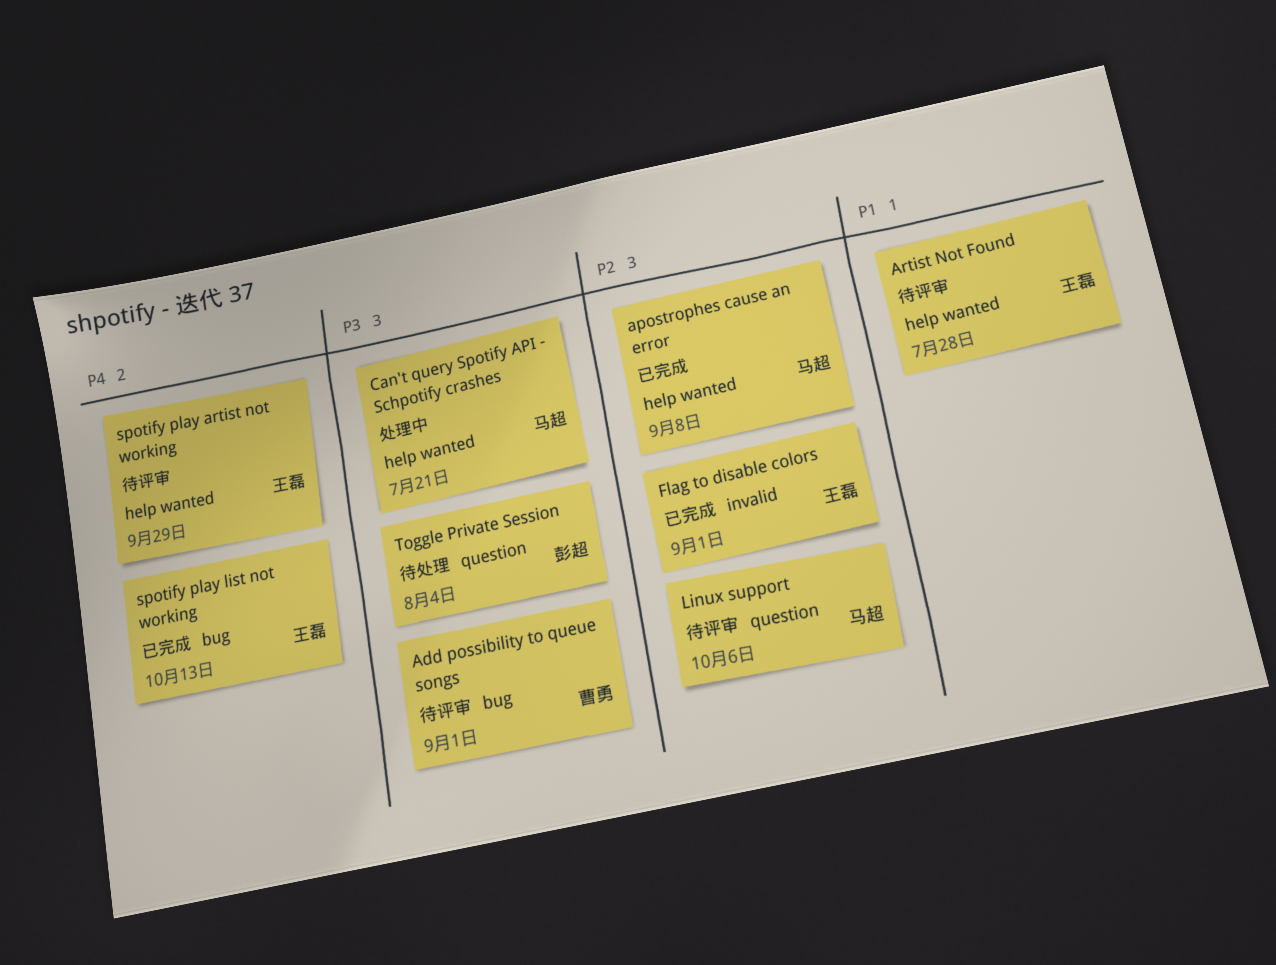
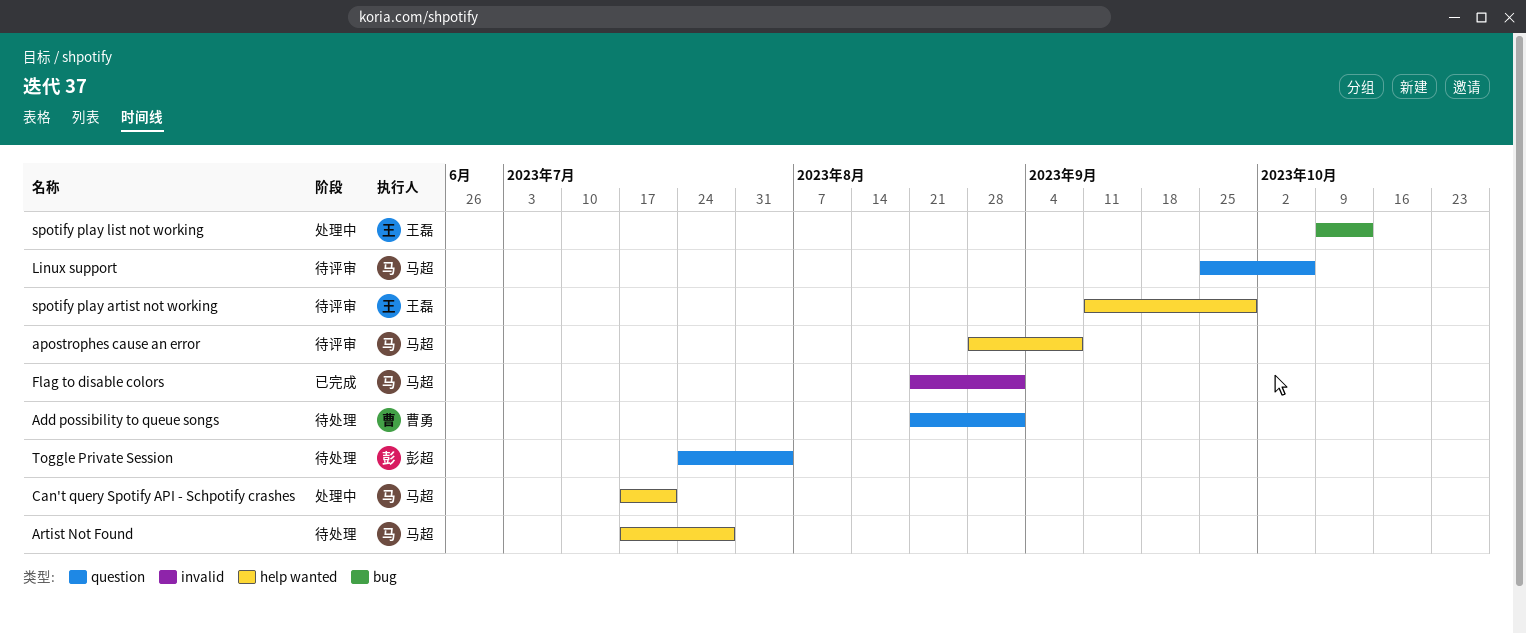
Add possibility to queue songs, status: 待评审 -> 待处理
Add possibility to queue songs, label: bug -> question
apostrophes cause an error, status: 已完成 -> 待评审
Artist Not Found, status: 待评审 -> 待处理
Artist Not Found, owner: 王磊 -> 马超
Flag to disable colors, owner: 王磊 -> 马超
spotify play list not working, status: 已完成 -> 处理中

